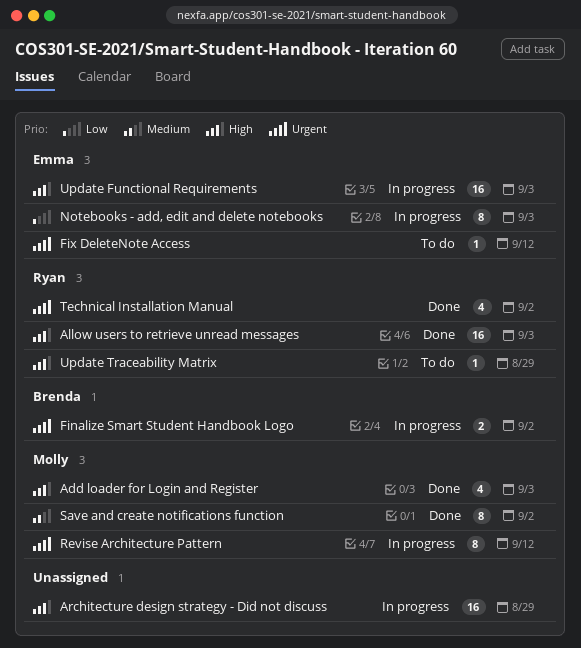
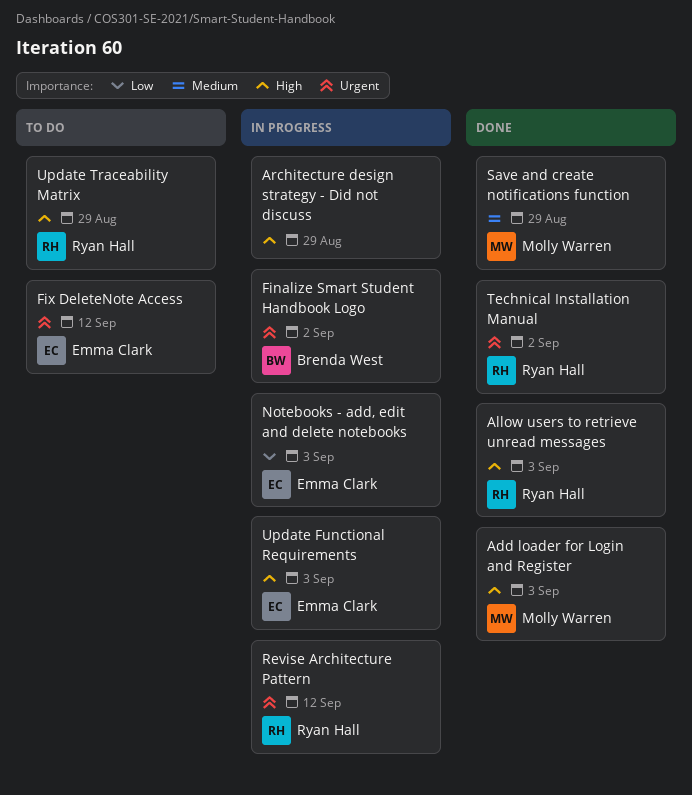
Revise Architecture Pattern, owner: Molly Warren -> Ryan Hall
Save and create notifications function, due: Sep 2 -> Aug 29

